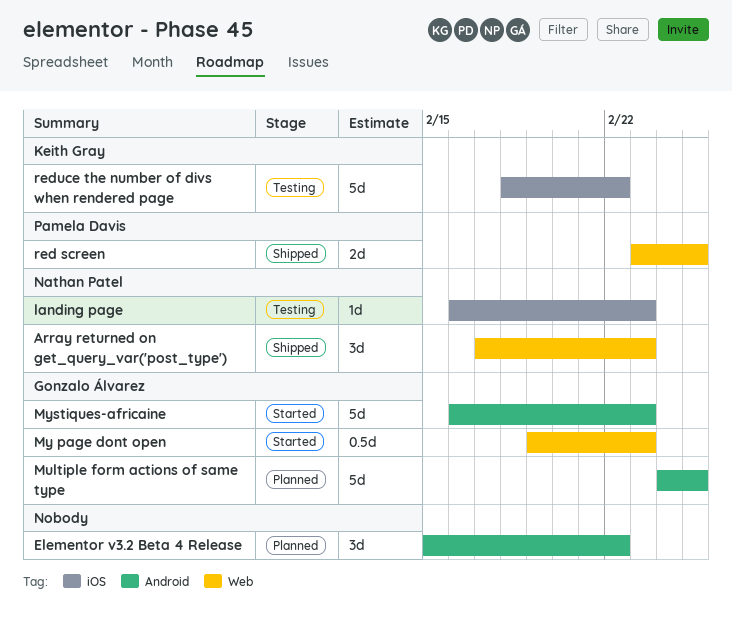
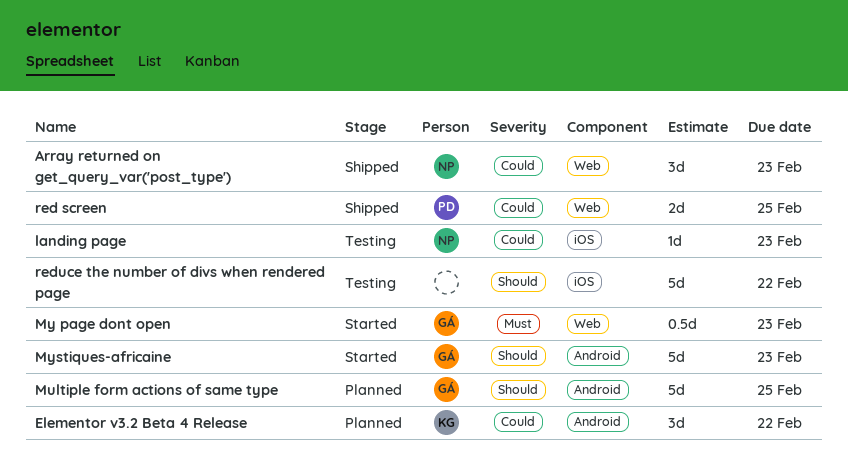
Elementor v3.2 Beta 4 Release, owner: none -> Keith Gray
reduce the number of divs when rendered page, owner: Keith Gray -> none

